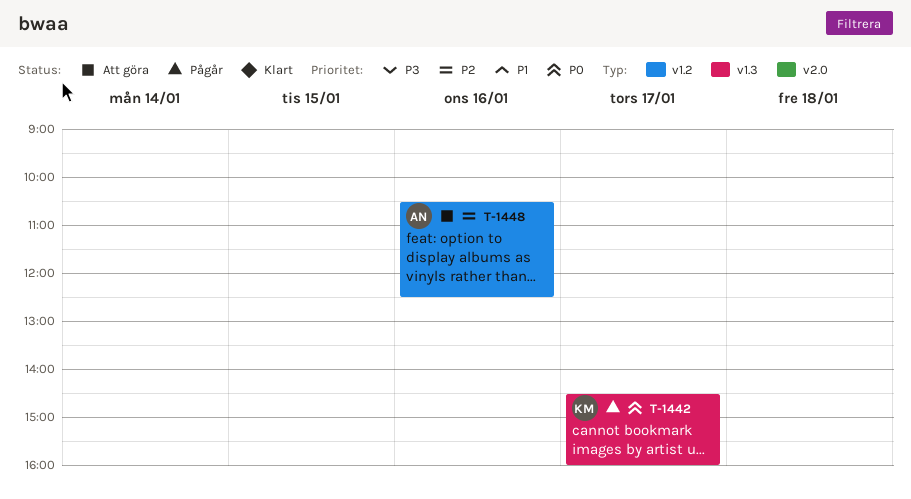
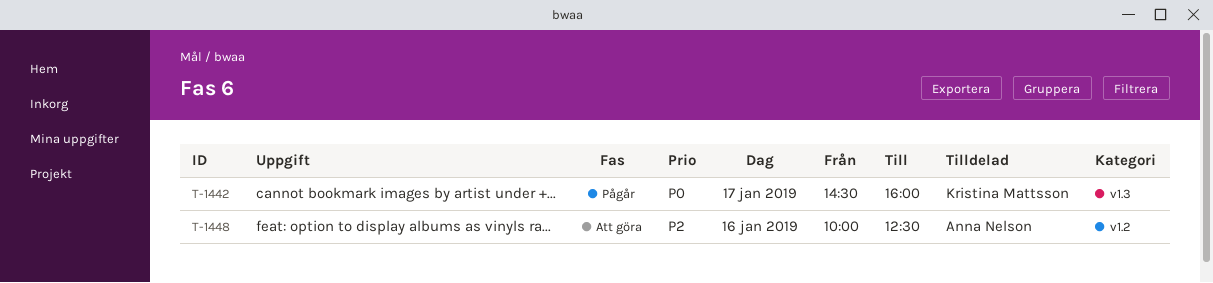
T-1448, begins: 10:30 -> 10:00

